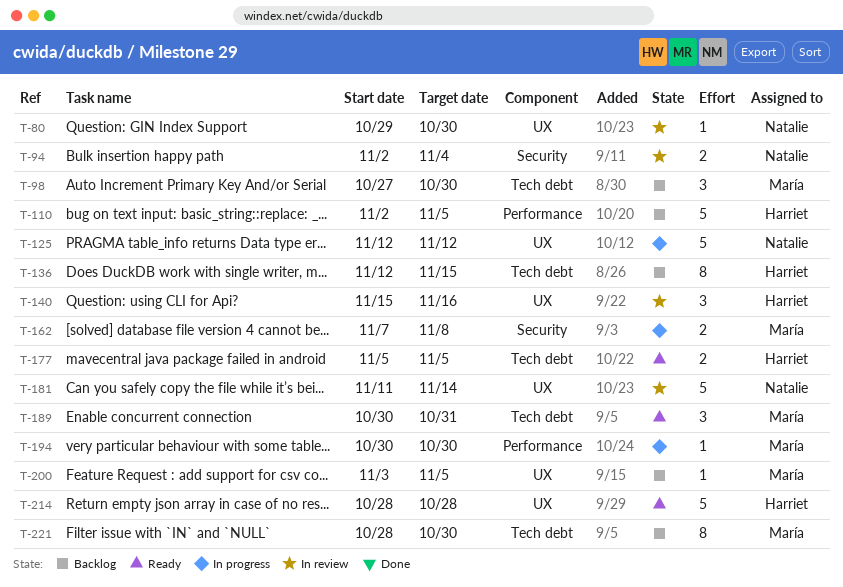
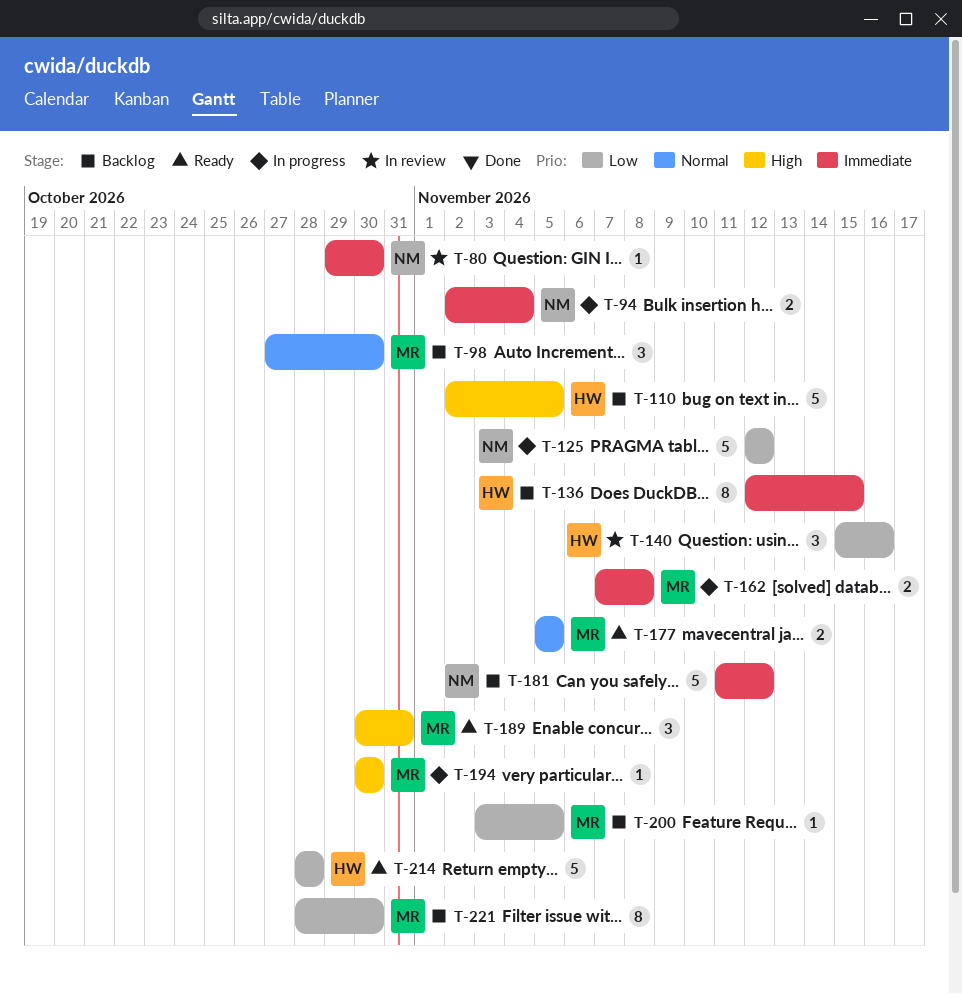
T-94, status: In review -> In progress
T-177, owner: Harriet -> María
T-181, status: In review -> Backlog
T-181, due: Nov 14 -> Nov 12

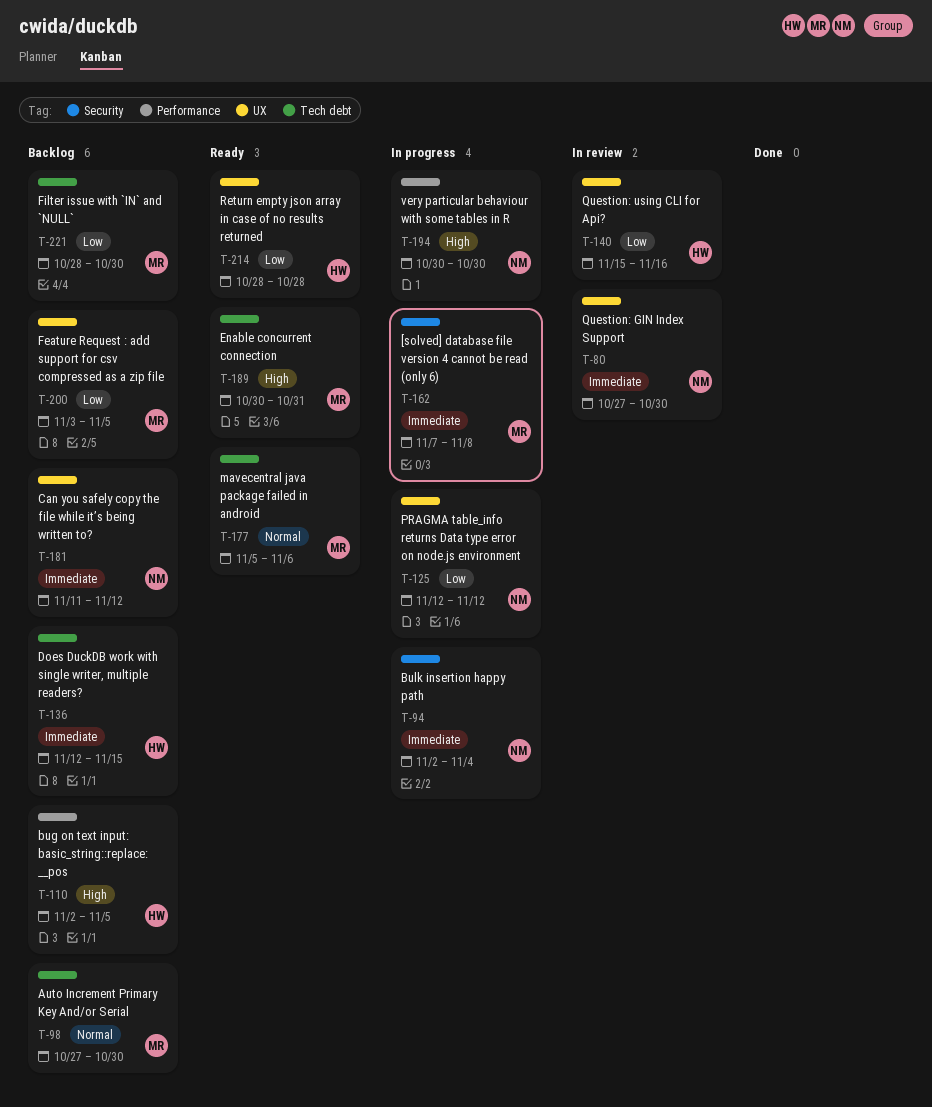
T-80, start: Oct 29 -> Oct 27
T-177, due: Nov 5 -> Nov 6
T-194, owner: MR -> NM

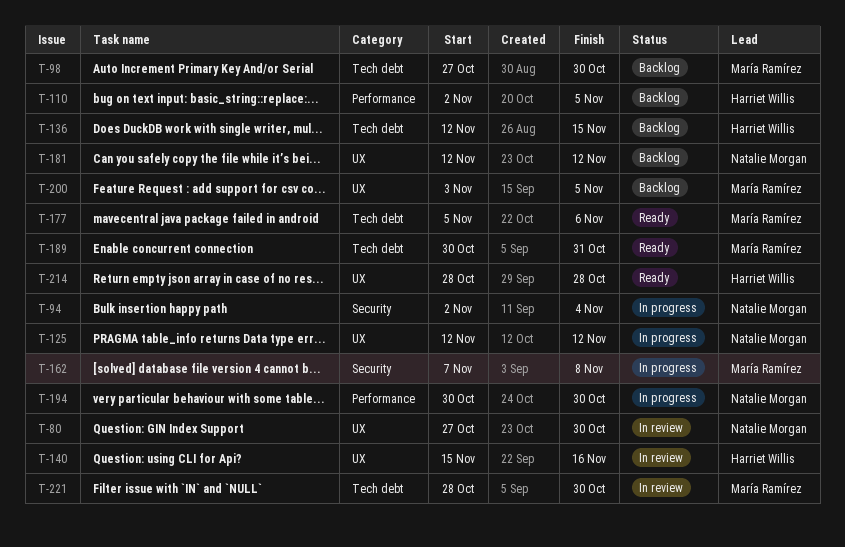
T-181, start: Nov 11 -> Nov 12
T-221, status: Backlog -> In review

